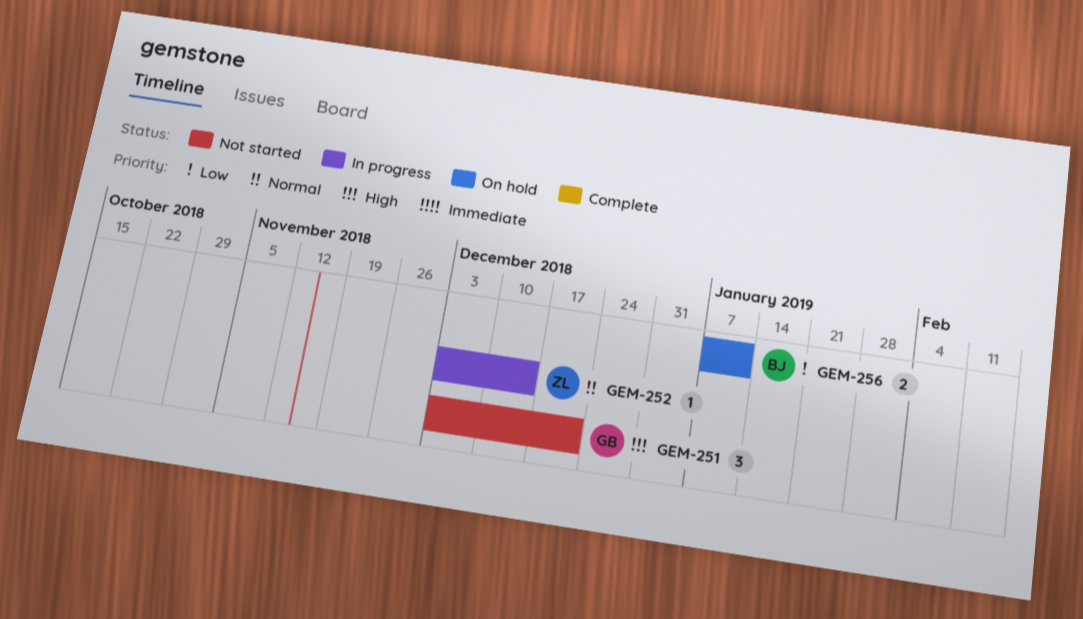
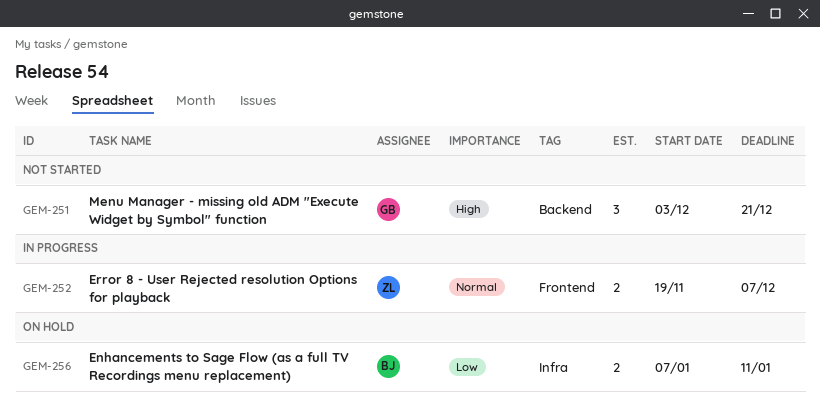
GEM-252, estimate: 1 -> 2
GEM-252, start: Dec 3 -> Nov 19
GEM-252, due: Dec 14 -> Dec 7

